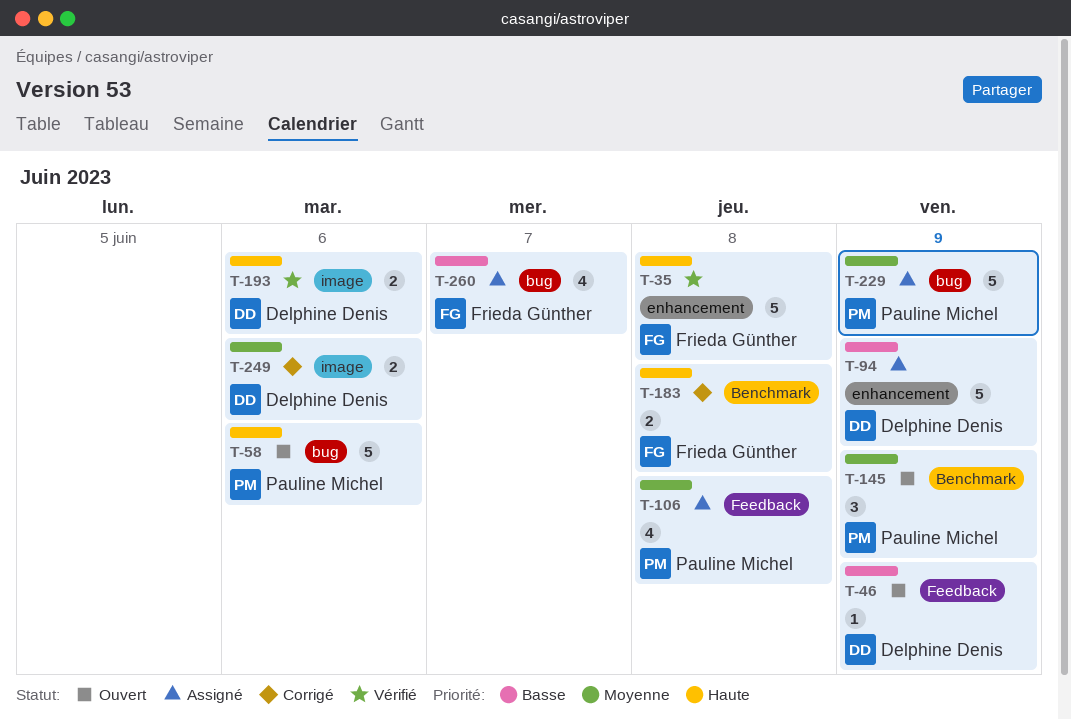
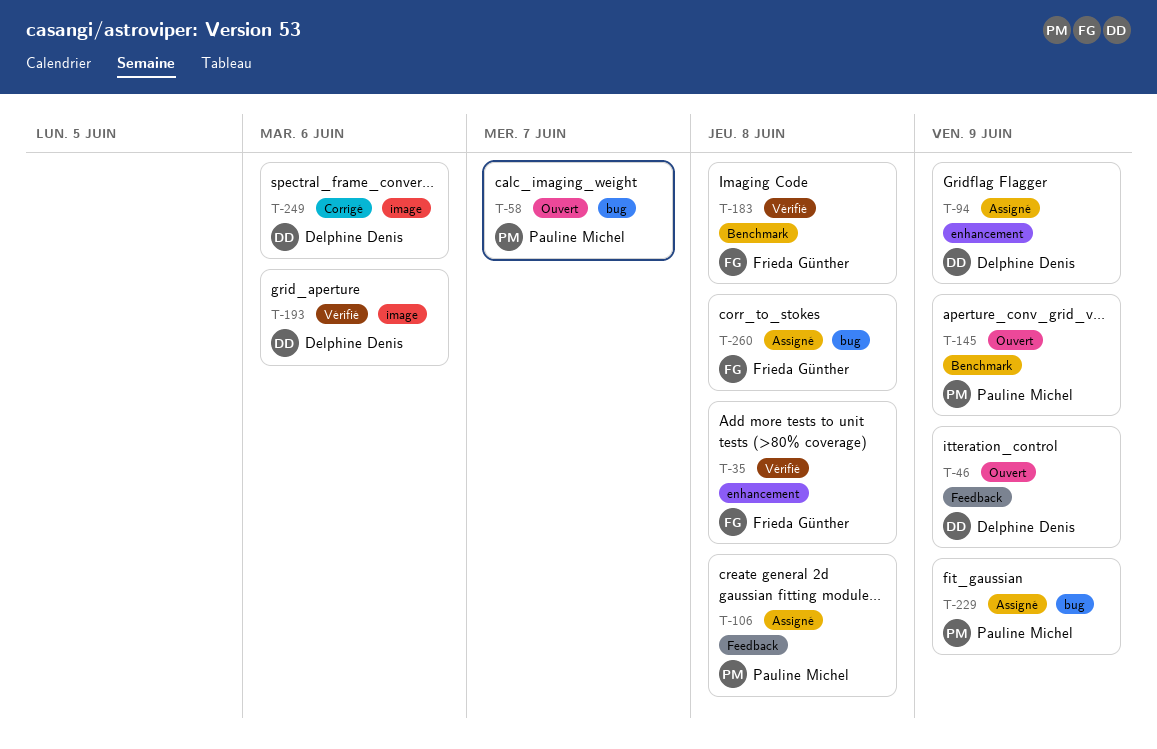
T-58, due: Jun 6 -> Jun 7
T-183, status: Corrigé -> Vérifié
T-260, due: Jun 7 -> Jun 8

